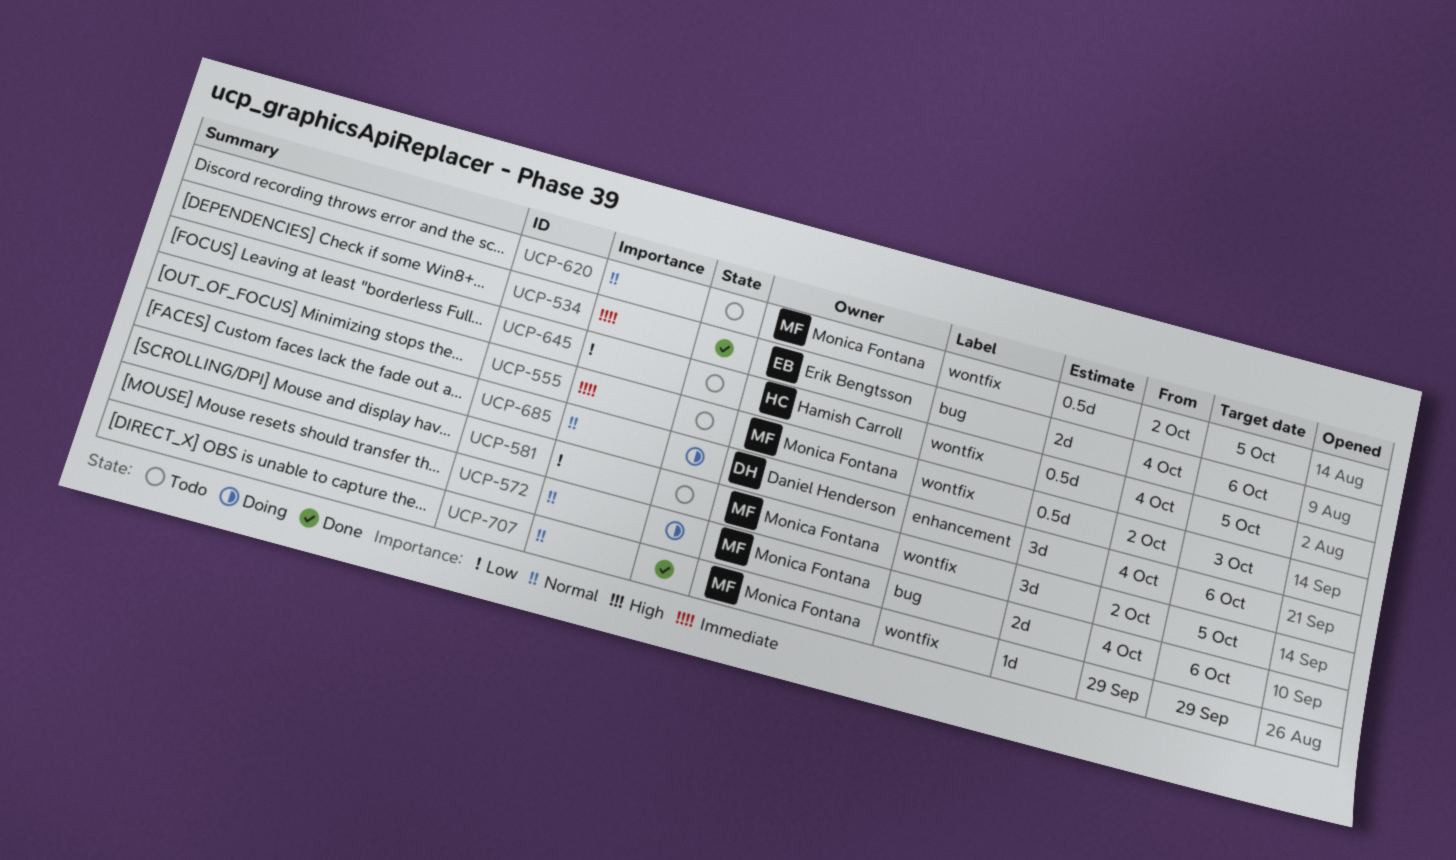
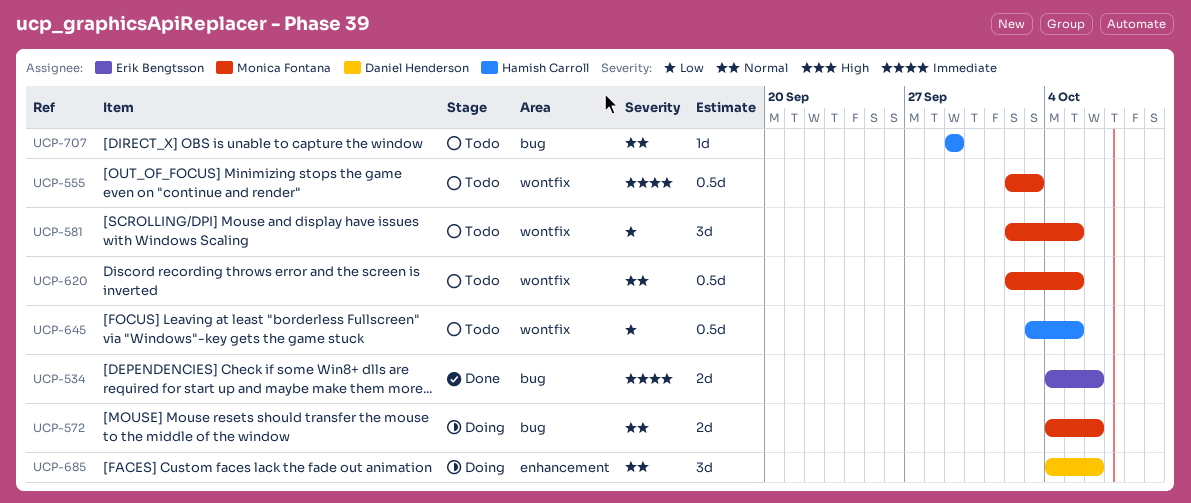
UCP-645, start: Oct 4 -> Oct 3
UCP-707, status: Done -> Todo
UCP-707, owner: Monica Fontana -> Hamish Carroll
UCP-707, label: wontfix -> bug

